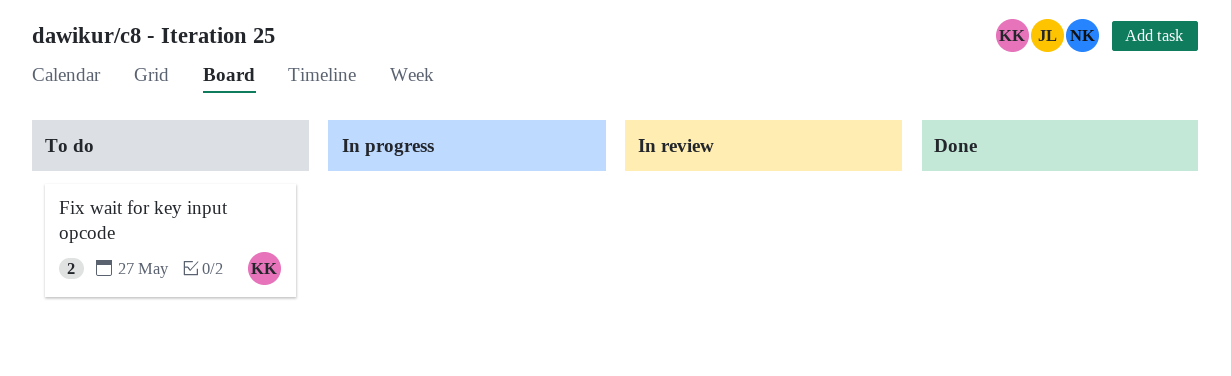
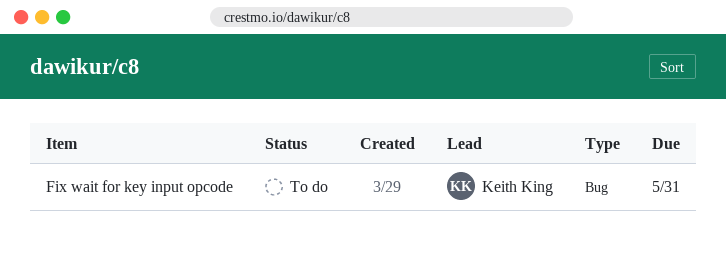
Fix wait for key input opcode, due: May 27 -> May 31

